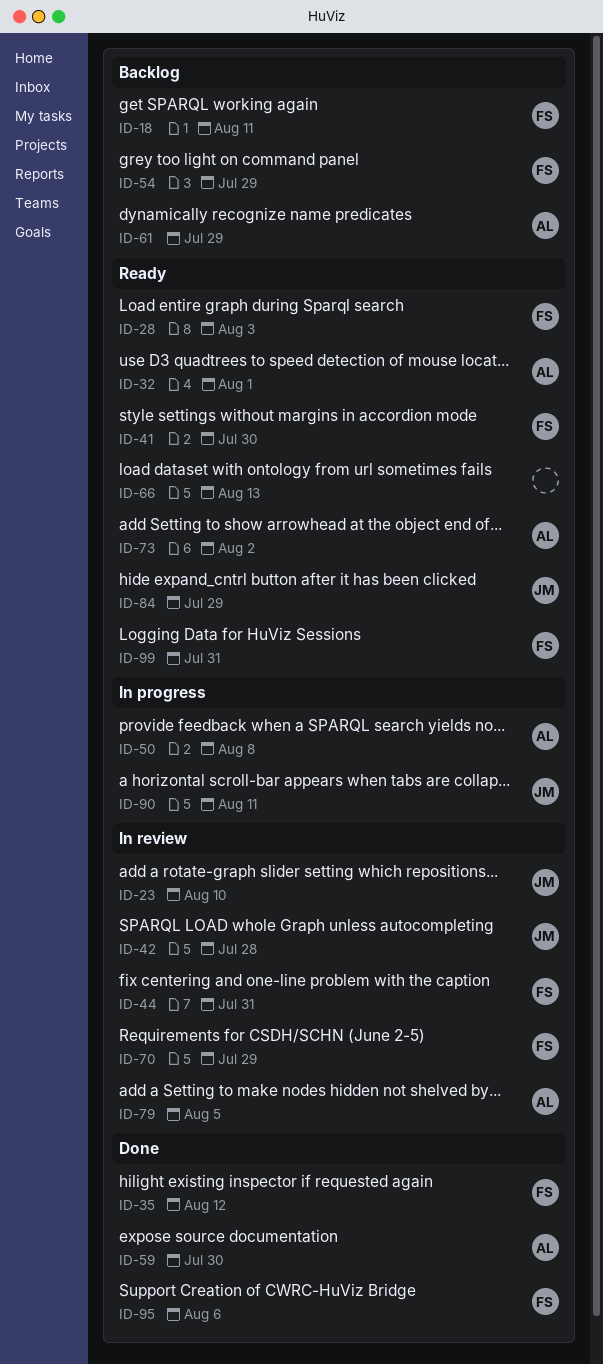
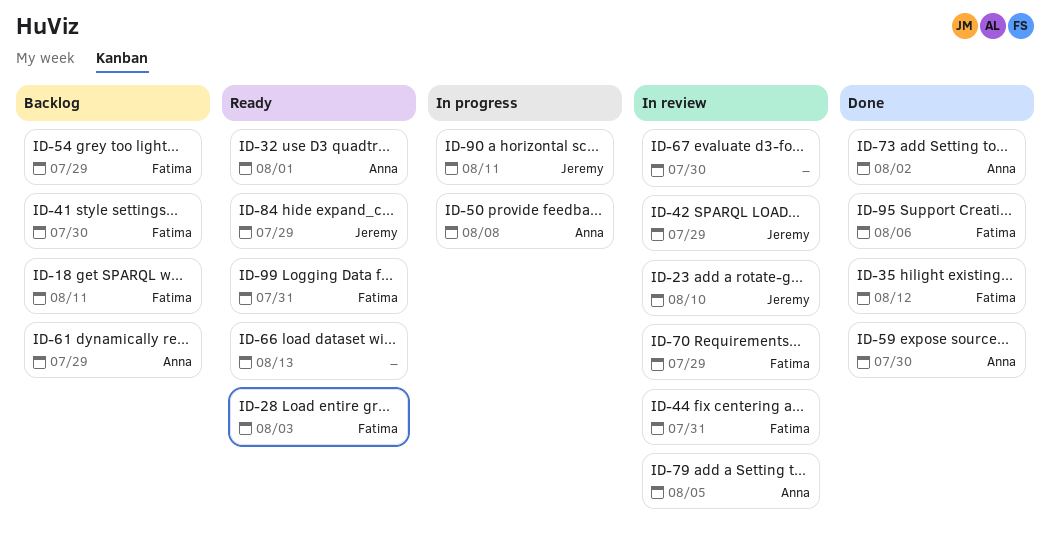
ID-41, status: Ready -> Backlog
ID-42, due: Jul 28 -> Jul 29
ID-67: none -> present
ID-73, status: Ready -> Done

